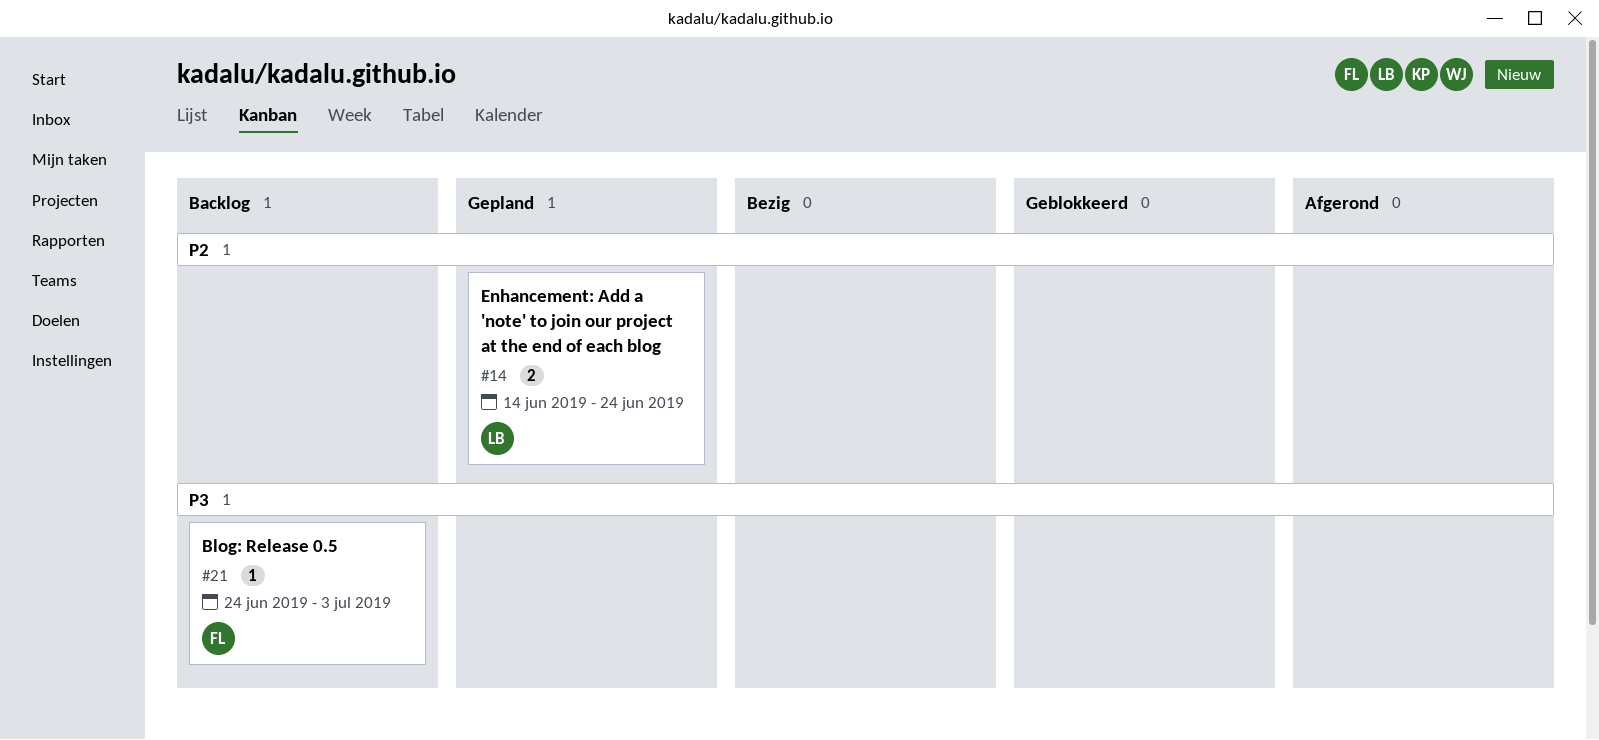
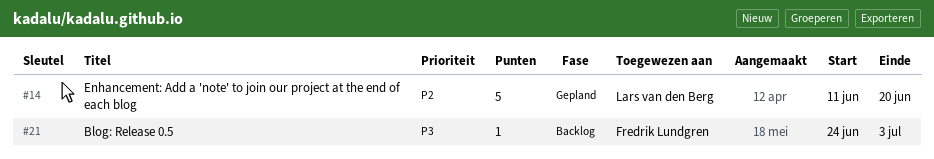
#14, estimate: 2 -> 5
#14, start: Jun 14 -> Jun 11
#14, due: Jun 24 -> Jun 20

